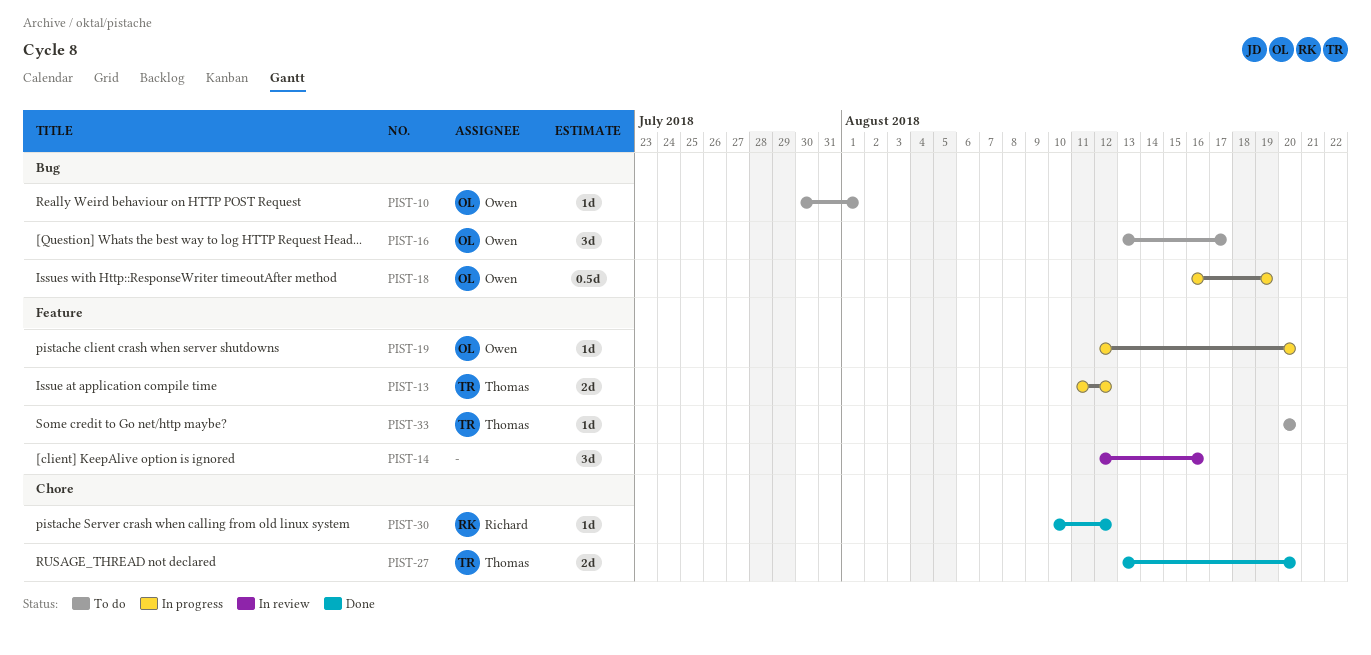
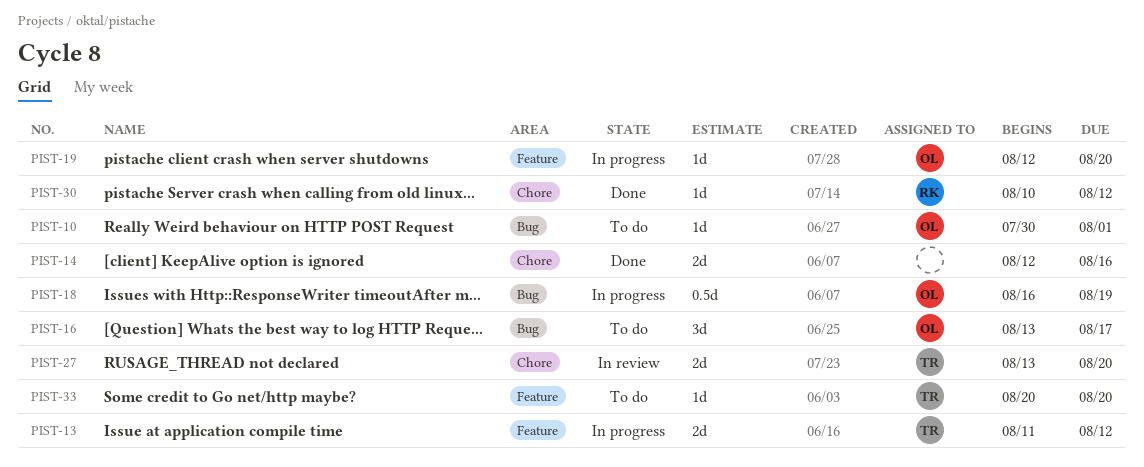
PIST-14, status: In review -> Done
PIST-14, label: Feature -> Chore
PIST-14, estimate: 3d -> 2d
PIST-27, status: Done -> In review

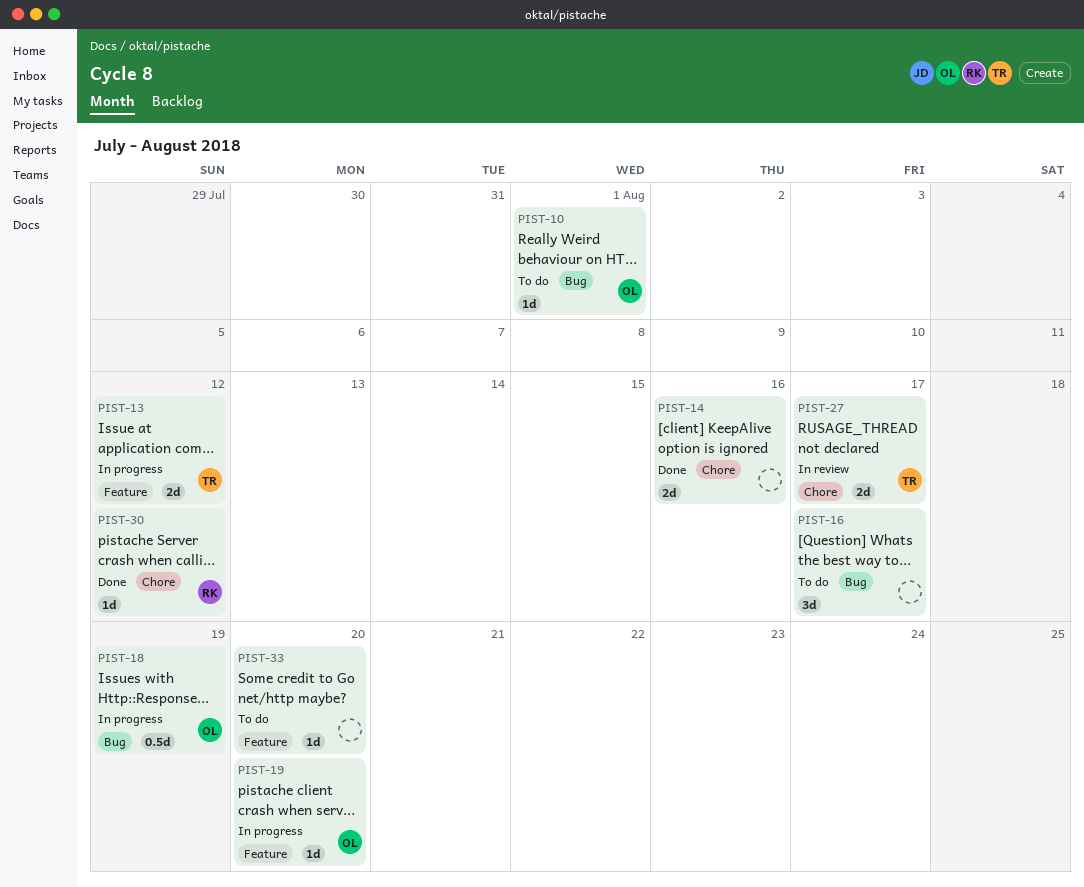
PIST-16, owner: OL -> none
PIST-27, due: Aug 20 -> Aug 17
PIST-33, owner: TR -> none

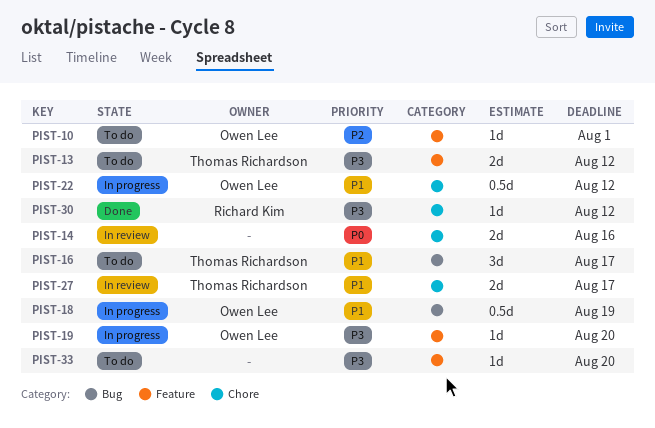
PIST-10, label: Bug -> Feature
PIST-13, status: In progress -> To do
PIST-14, status: Done -> In review
PIST-16, owner: none -> Thomas Richardson
PIST-22: none -> present

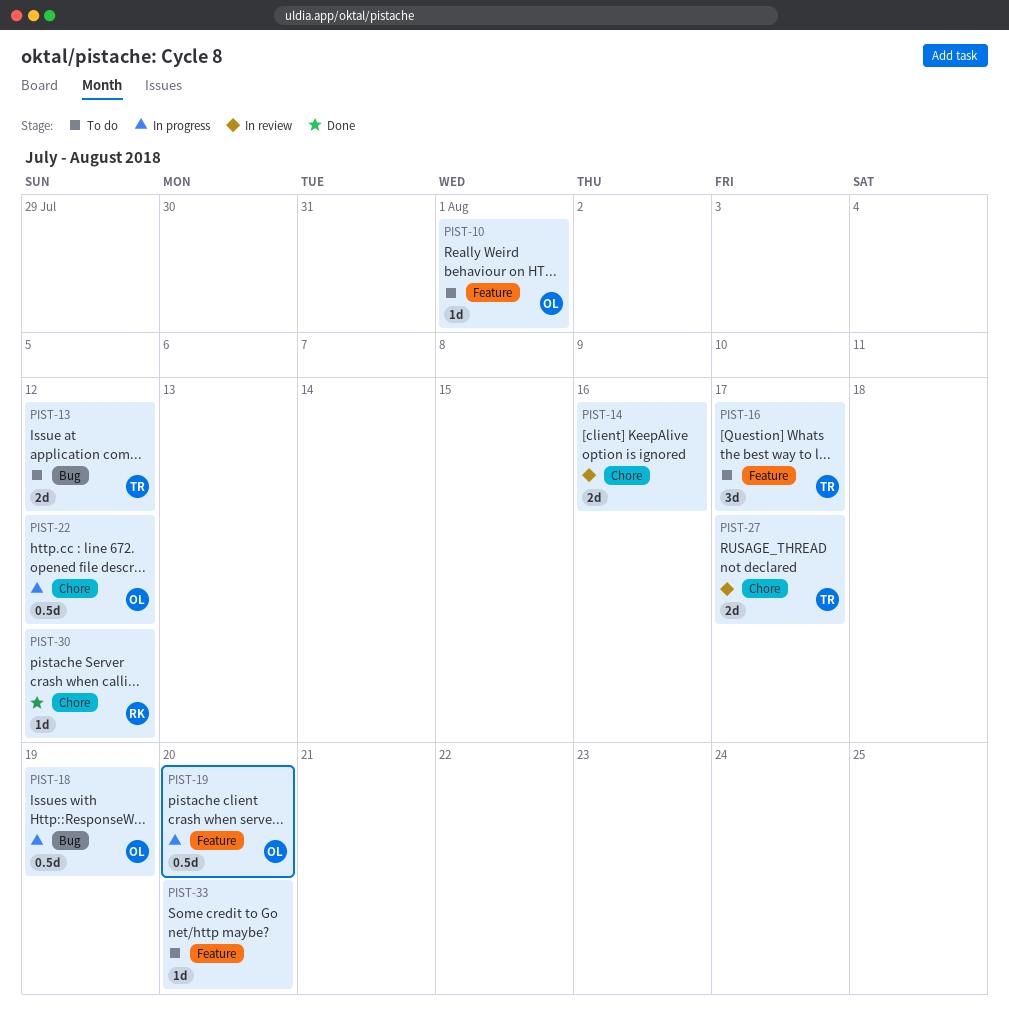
PIST-13, label: Feature -> Bug
PIST-16, label: Bug -> Feature
PIST-19, estimate: 1d -> 0.5d

